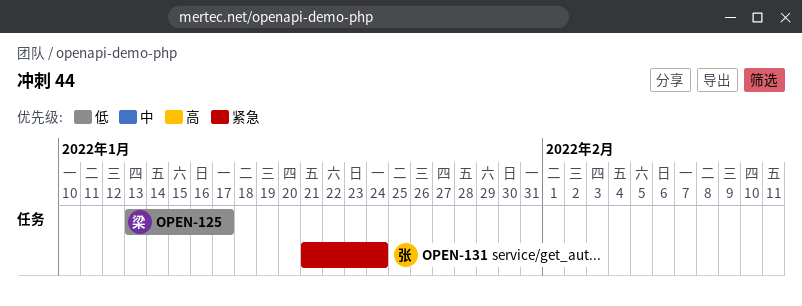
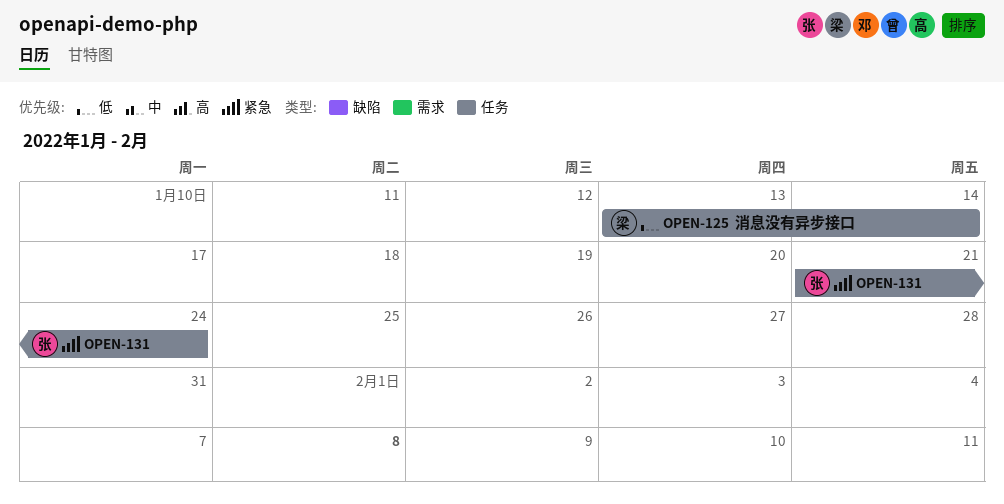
OPEN-125, due: Jan 17 -> Jan 14

